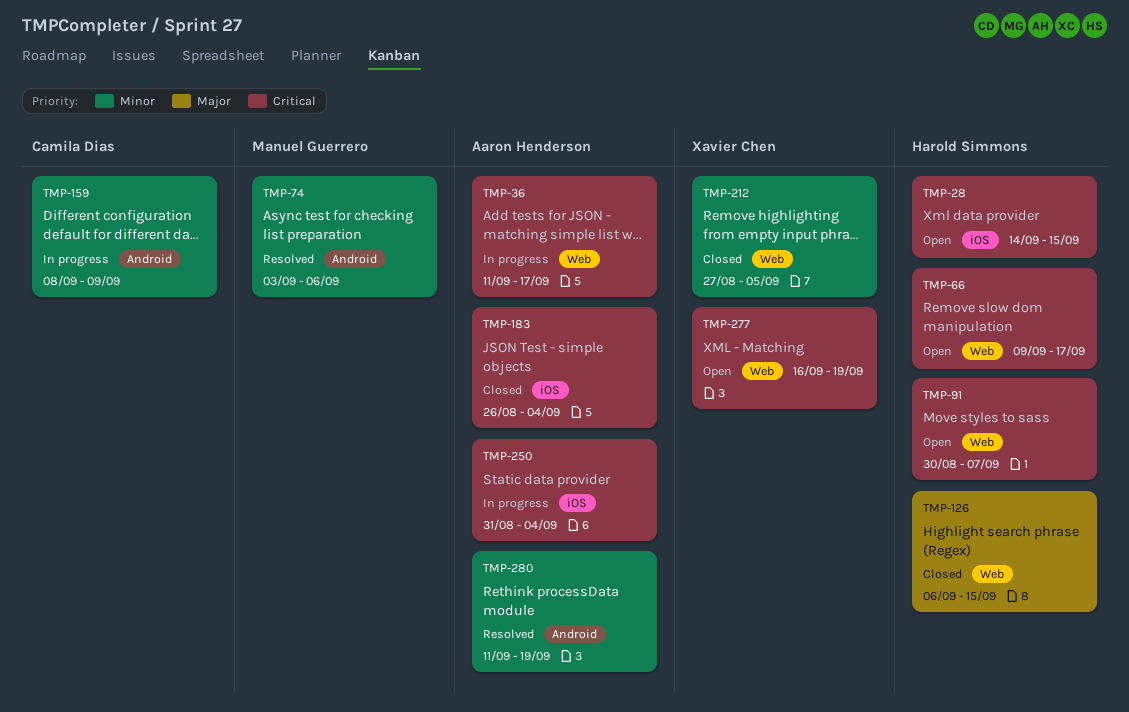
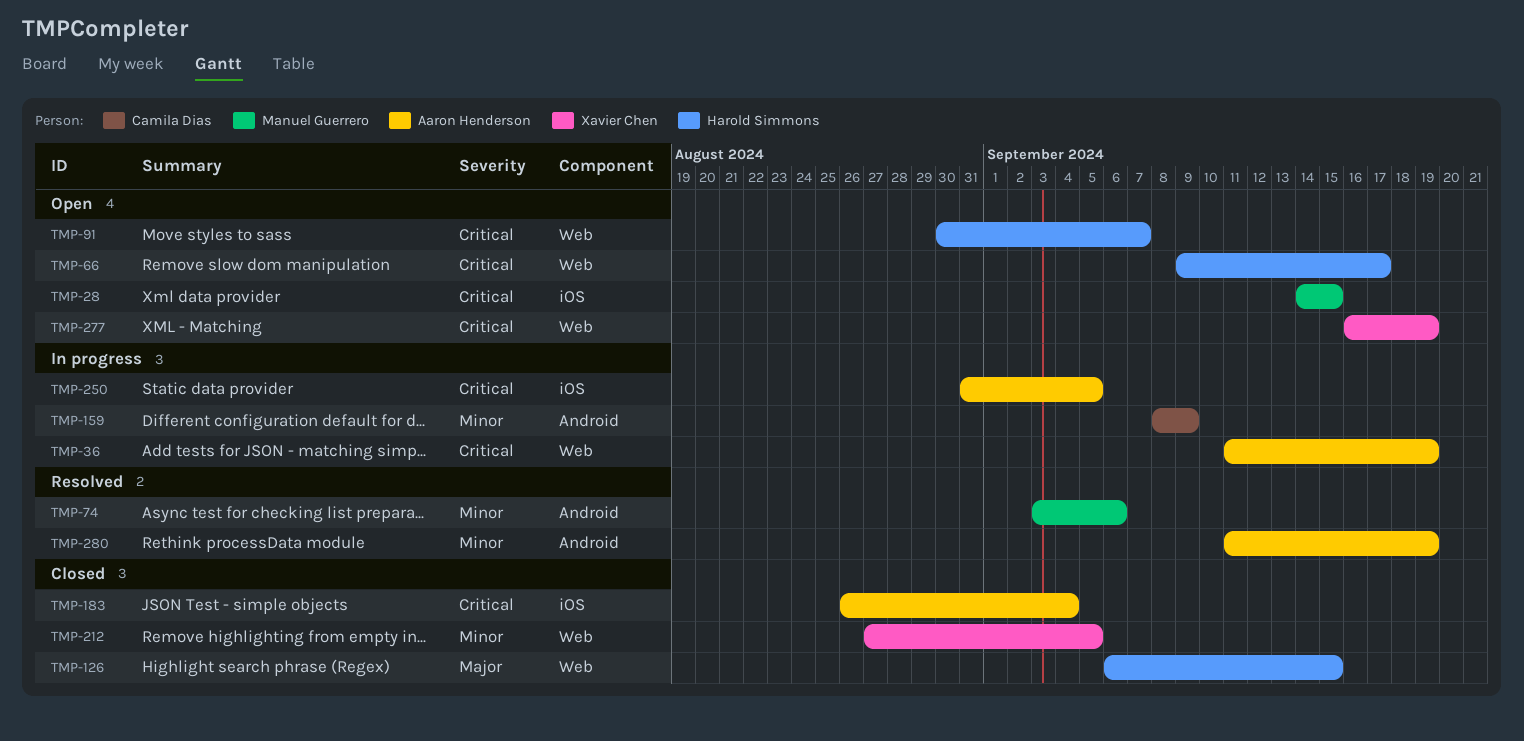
TMP-28, owner: Harold Simmons -> Manuel Guerrero
TMP-36, due: Sep 17 -> Sep 19
TMP-250, due: Sep 4 -> Sep 5

